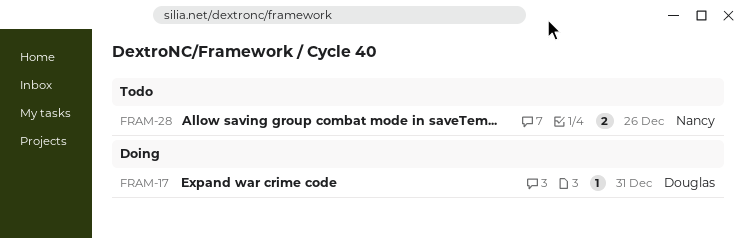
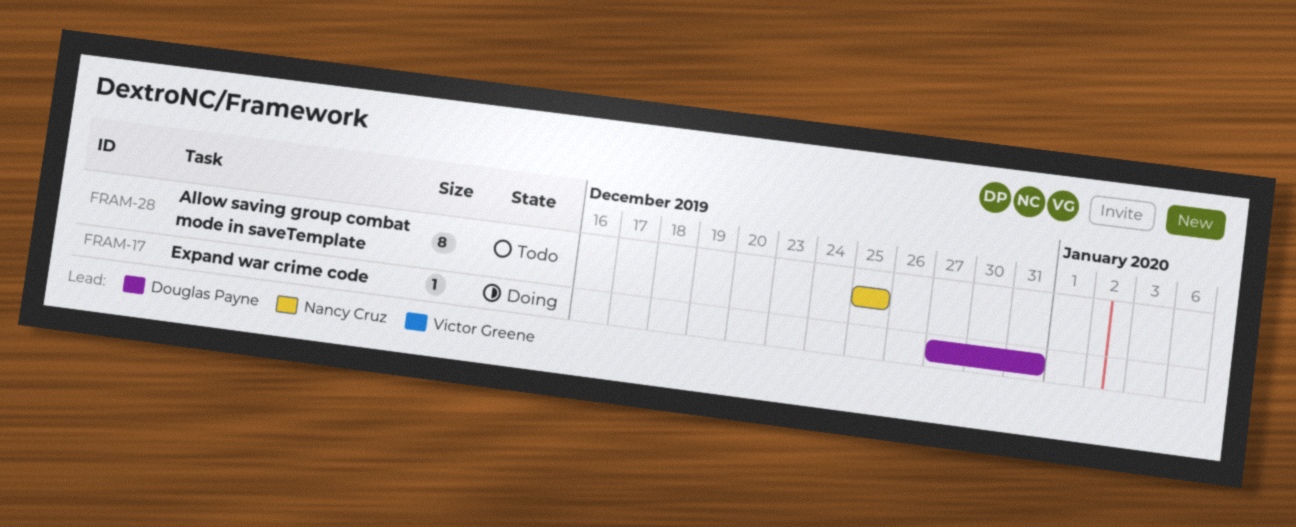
FRAM-28, estimate: 2 -> 8
FRAM-28, due: Dec 26 -> Dec 25

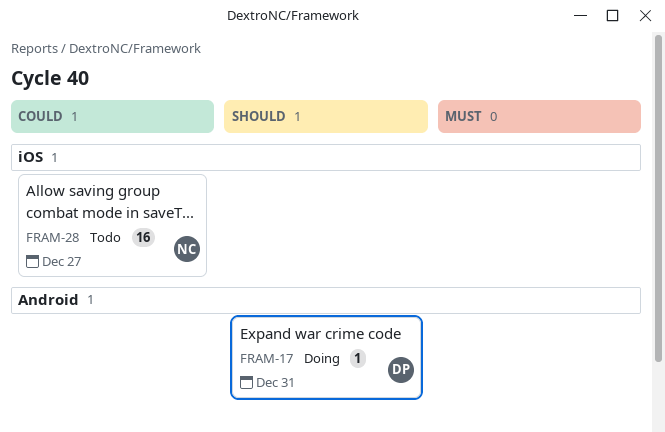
FRAM-28, estimate: 8 -> 16
FRAM-28, due: Dec 25 -> Dec 27

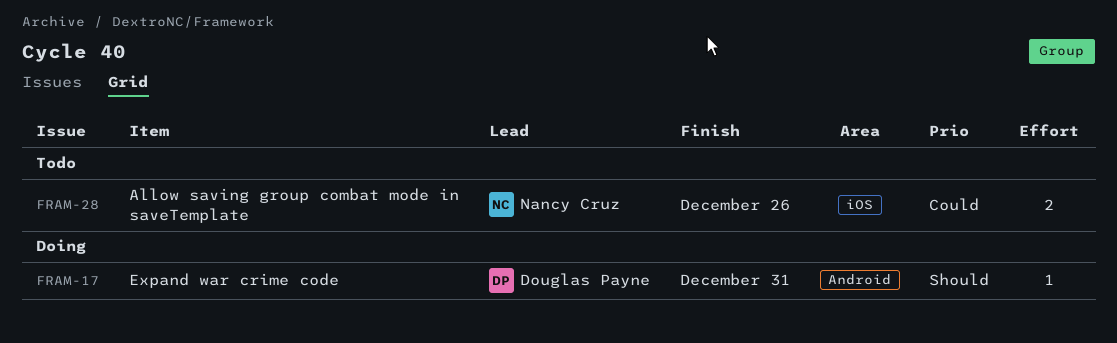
FRAM-28, estimate: 16 -> 2
FRAM-28, due: Dec 27 -> Dec 26

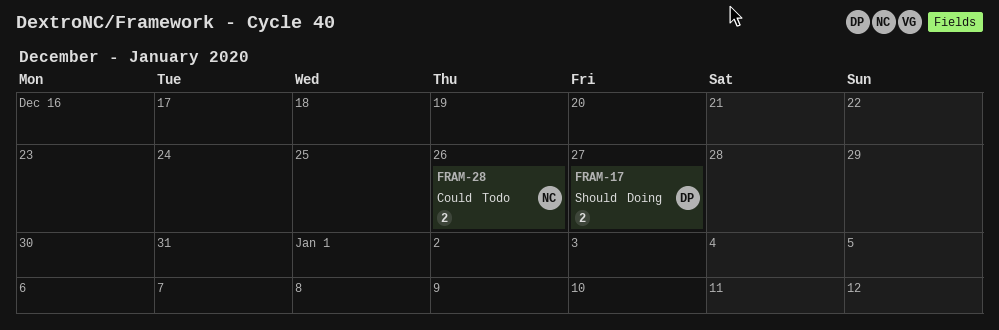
FRAM-17, estimate: 1 -> 2
FRAM-17, due: Dec 31 -> Dec 27

